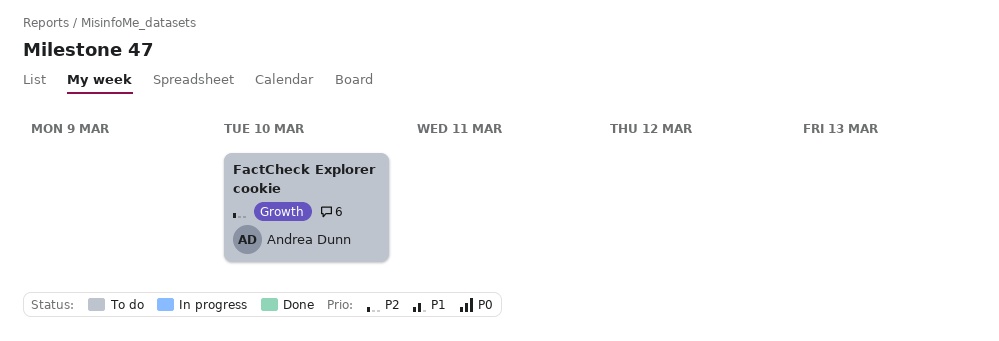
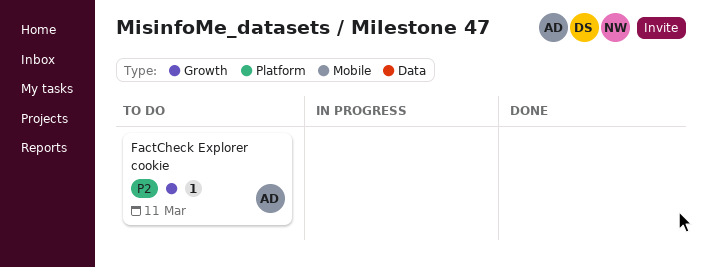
FactCheck Explorer cookie, due: Mar 10 -> Mar 11

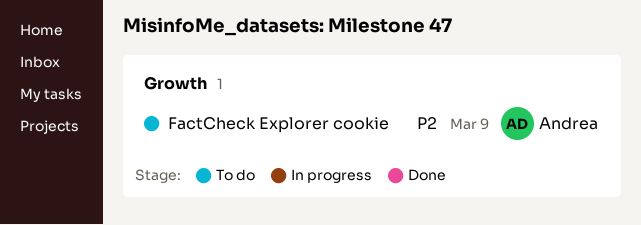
FactCheck Explorer cookie, due: Mar 11 -> Mar 9

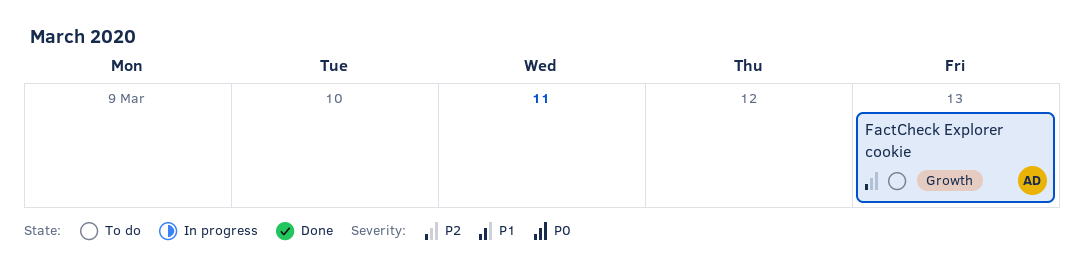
FactCheck Explorer cookie, due: Mar 9 -> Mar 13

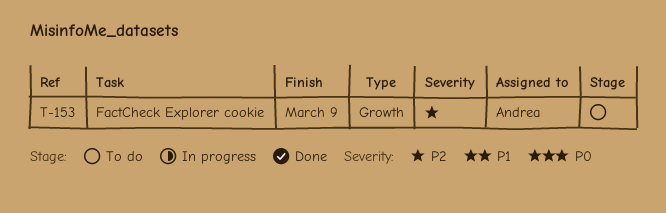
FactCheck Explorer cookie, due: Mar 13 -> Mar 9

